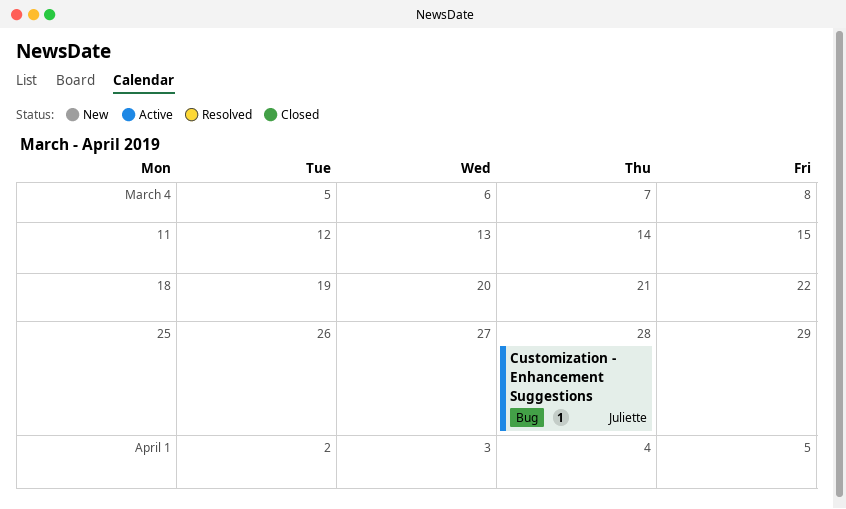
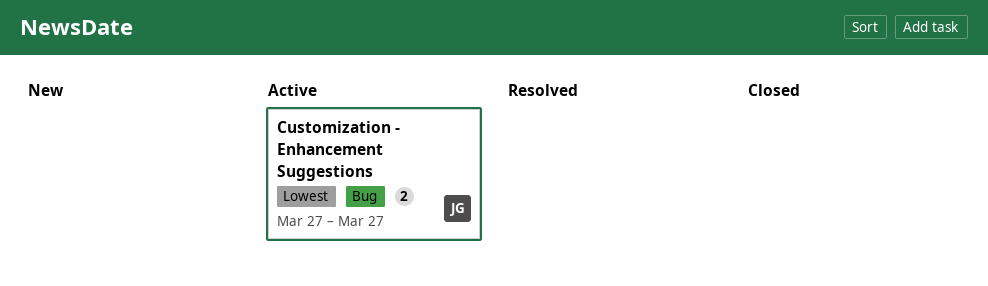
Customization - Enhancement Suggestions, estimate: 1 -> 2
Customization - Enhancement Suggestions, due: Mar 28 -> Mar 27

